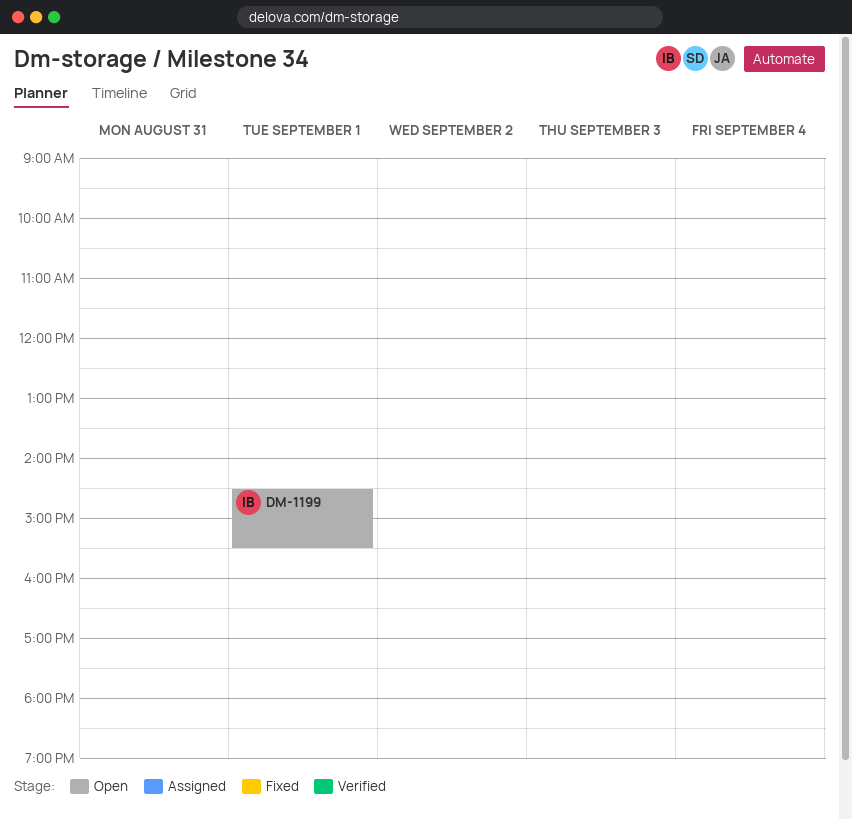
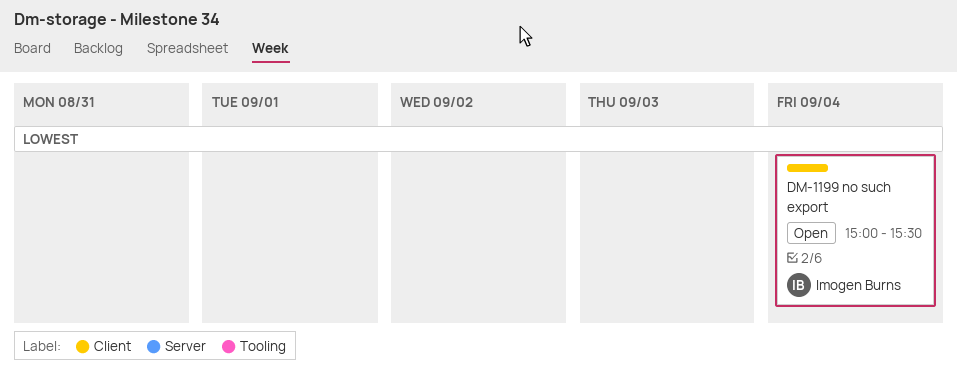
DM-1199, day: Sep 1 -> Sep 4
DM-1199, begins: 14:30 -> 15:00

